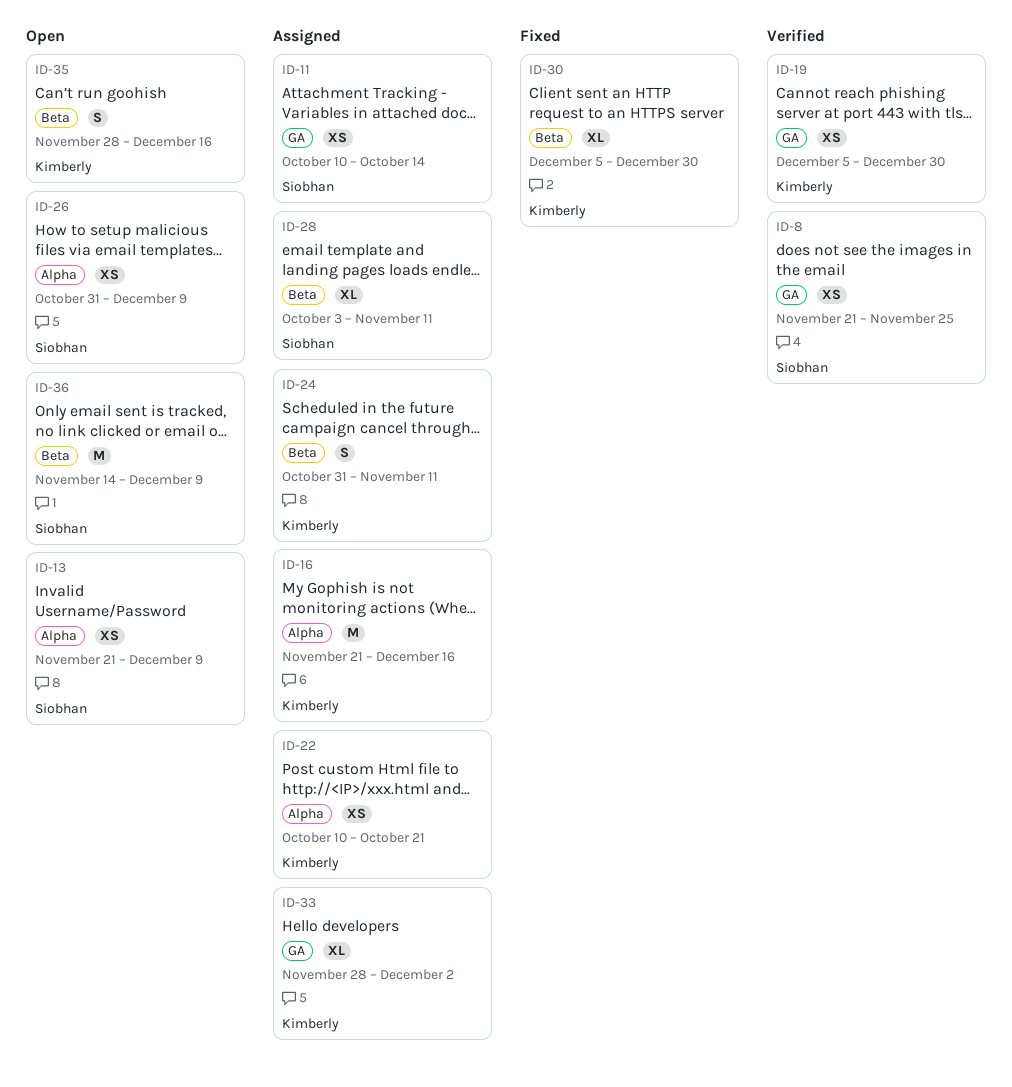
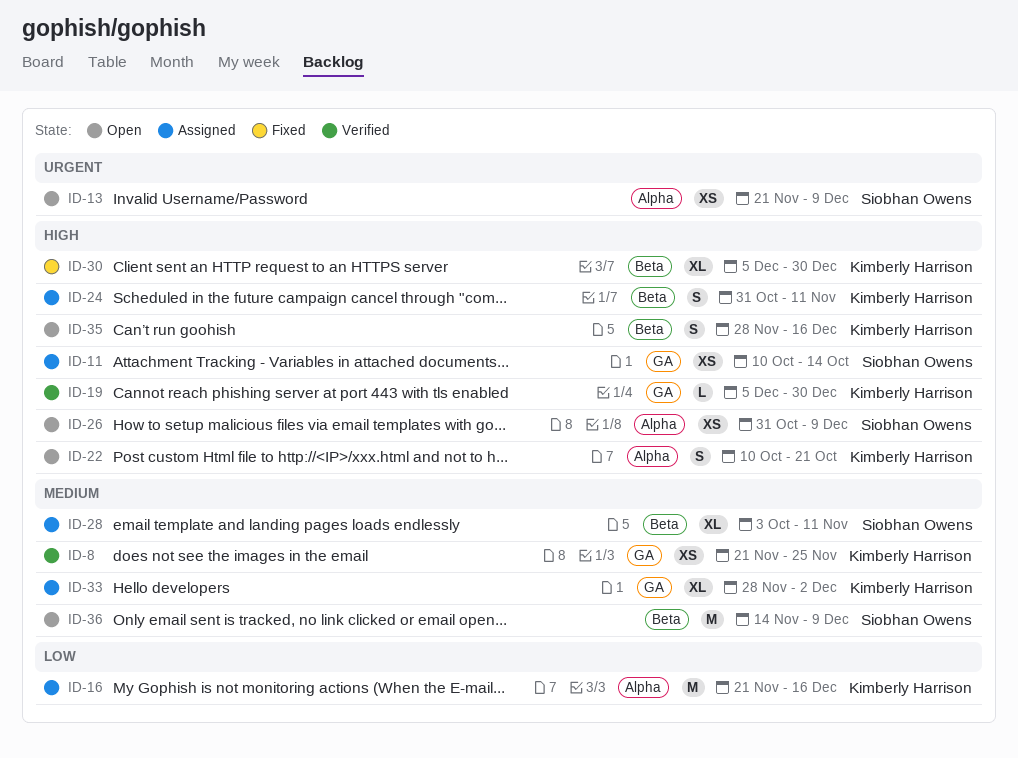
ID-8, owner: Siobhan Owens -> Kimberly Harrison
ID-19, estimate: XS -> L
ID-22, status: Assigned -> Open
ID-22, estimate: XS -> S

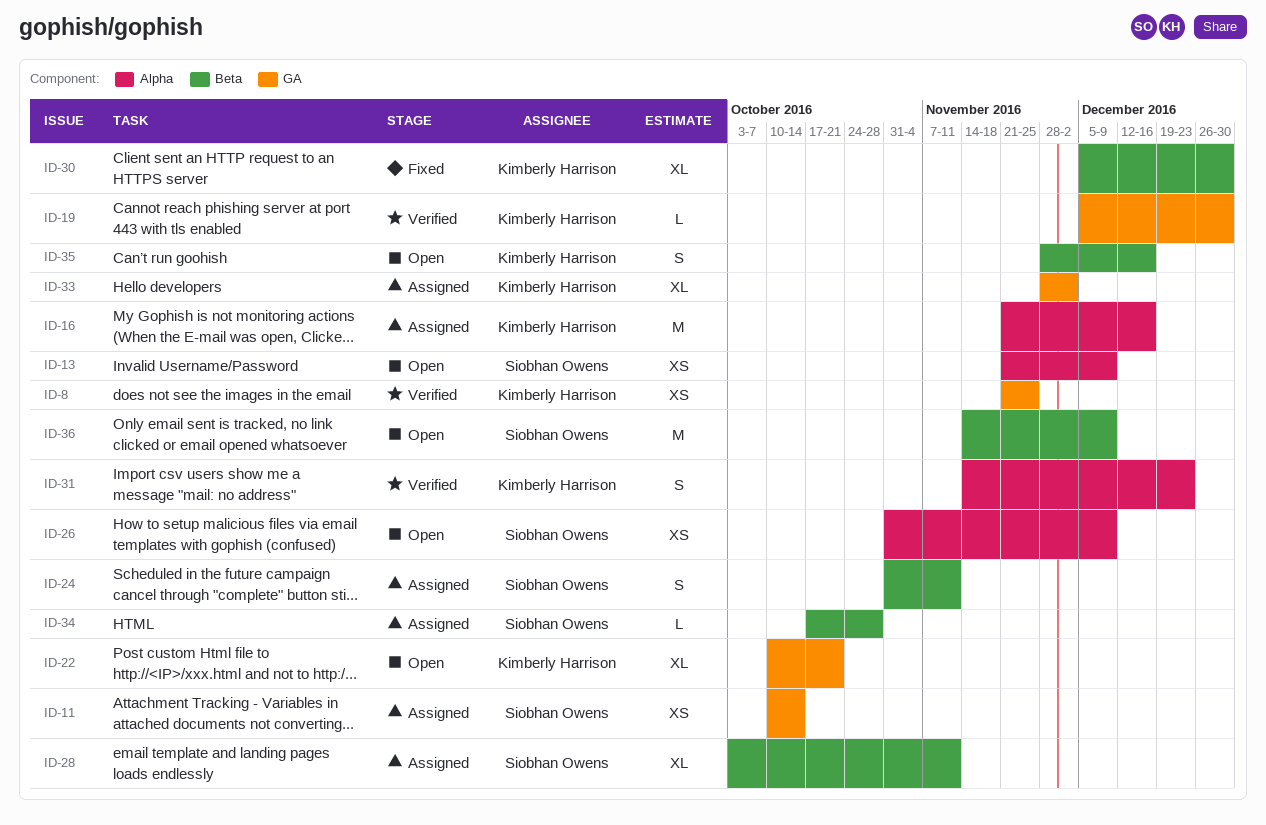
ID-22, label: Alpha -> GA
ID-22, estimate: S -> XL
ID-24, owner: Kimberly Harrison -> Siobhan Owens
ID-31: none -> present
ID-34: none -> present

